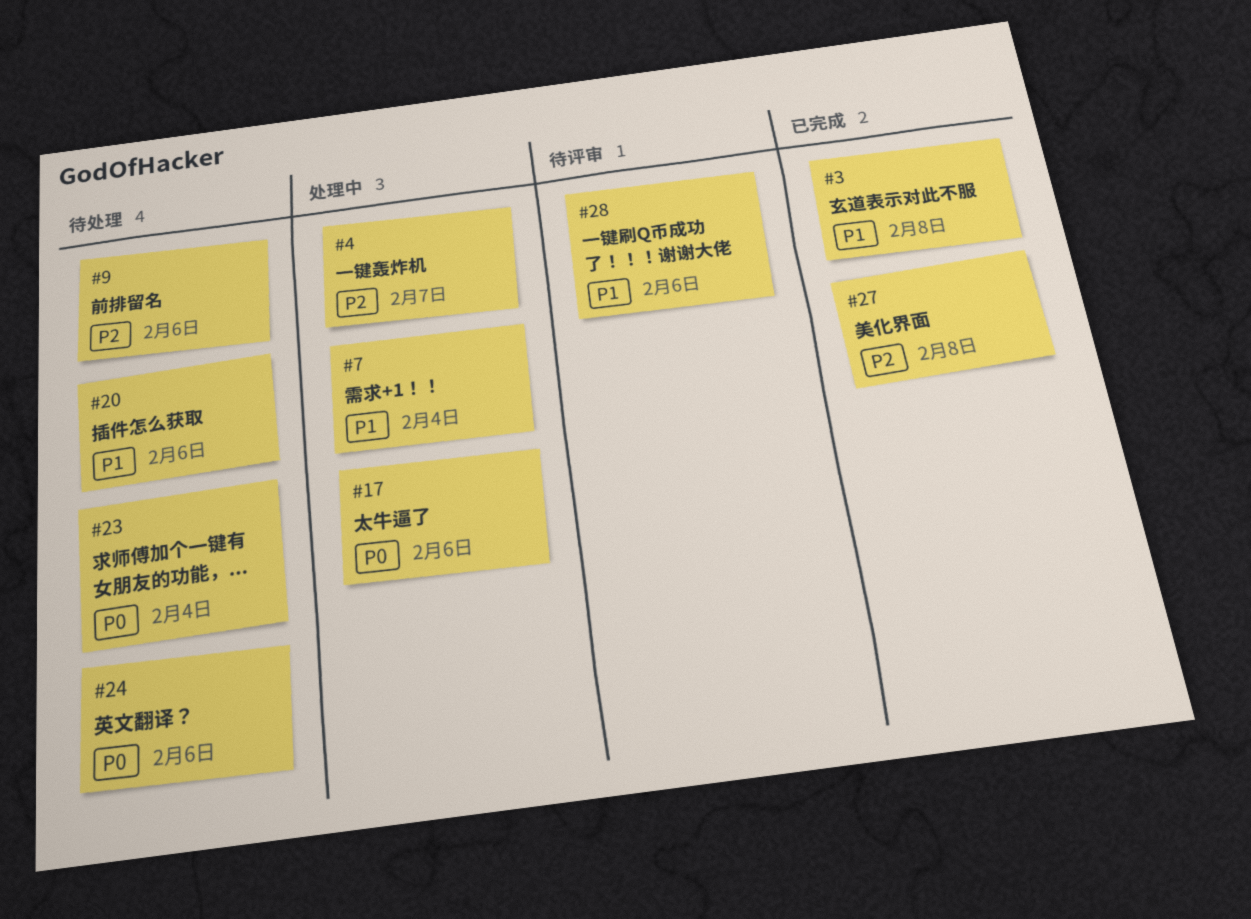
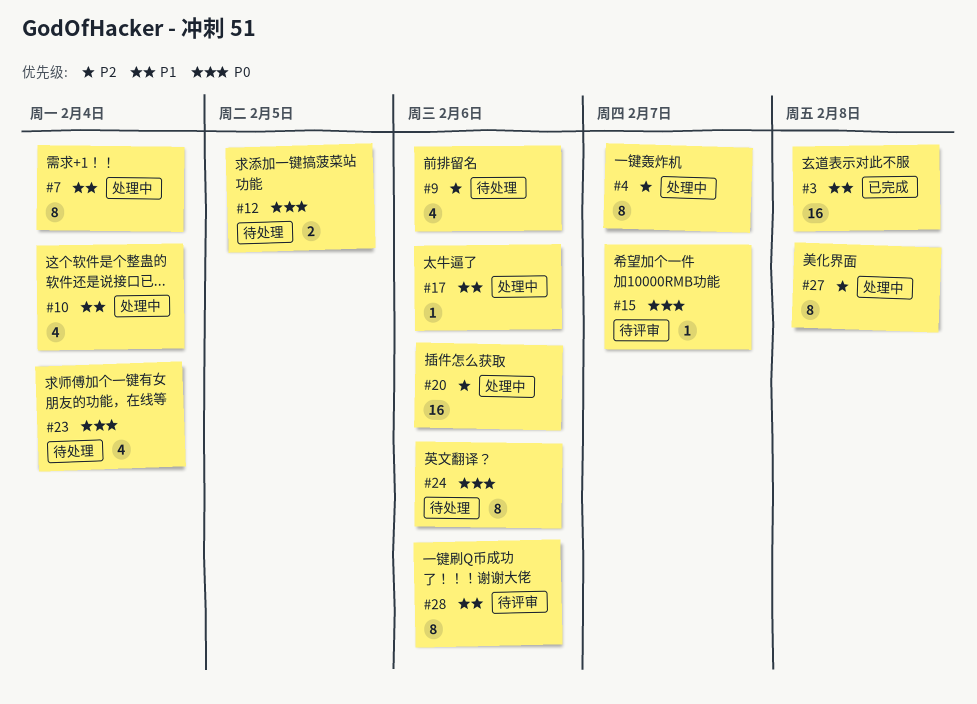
#10: none -> present
#12: none -> present
#15: none -> present
#17, priority: P0 -> P1
#20, status: 待处理 -> 处理中
#20, priority: P1 -> P2
#27, status: 已完成 -> 处理中

